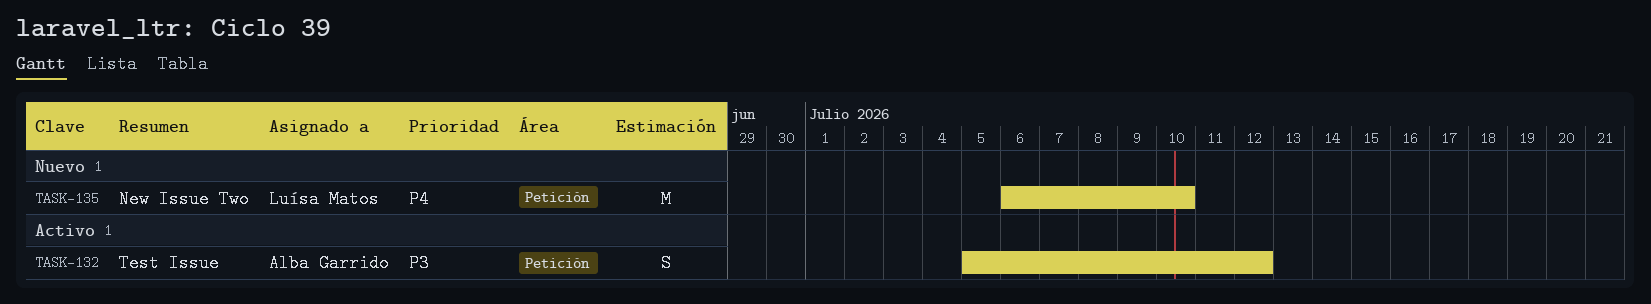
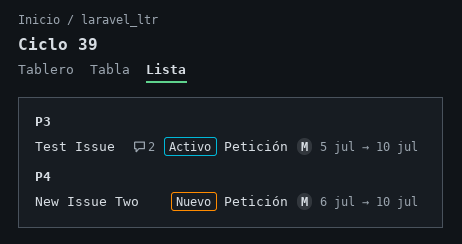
Test Issue, estimate: S -> M
Test Issue, due: Jul 12 -> Jul 10

